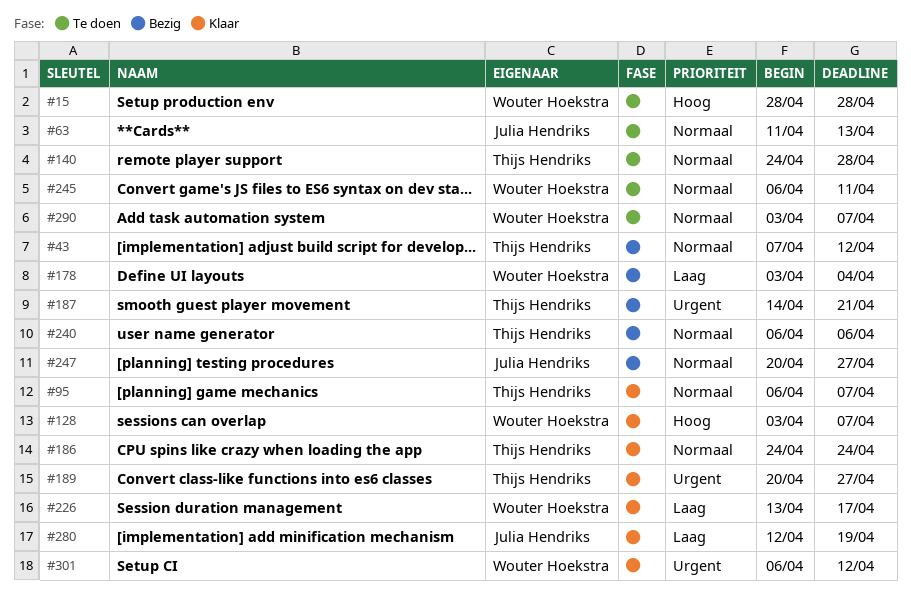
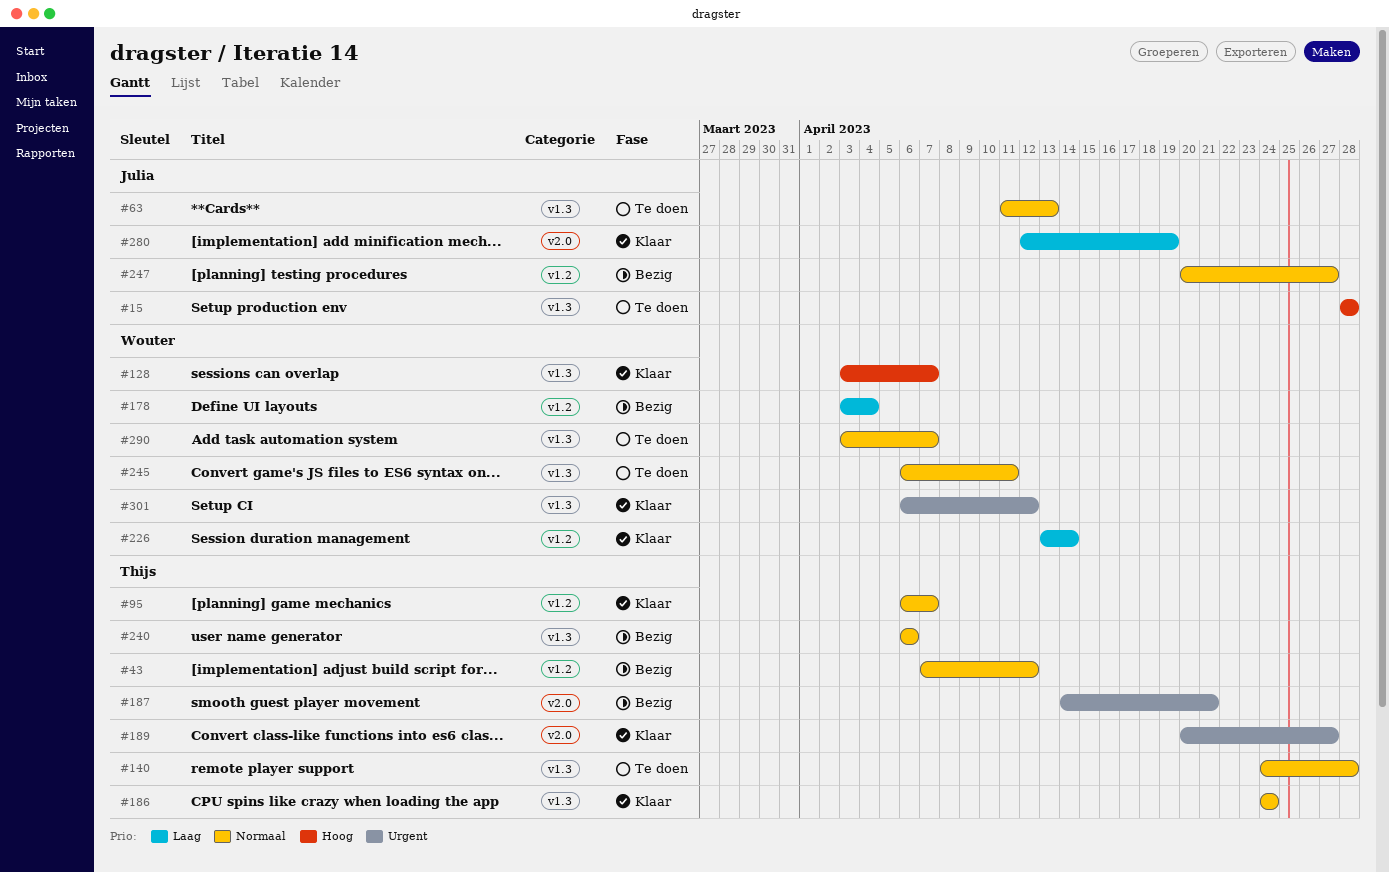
#15, owner: Wouter Hoekstra -> Julia Hendriks
#226, due: Apr 17 -> Apr 14

